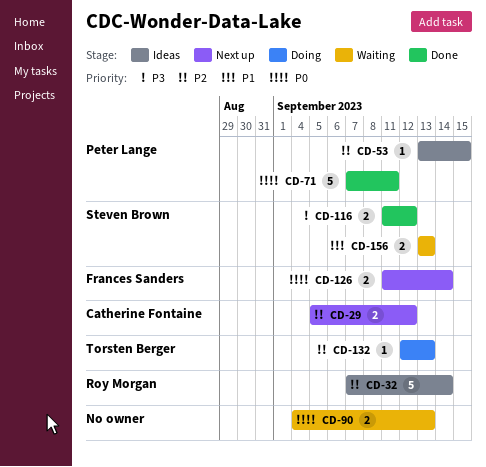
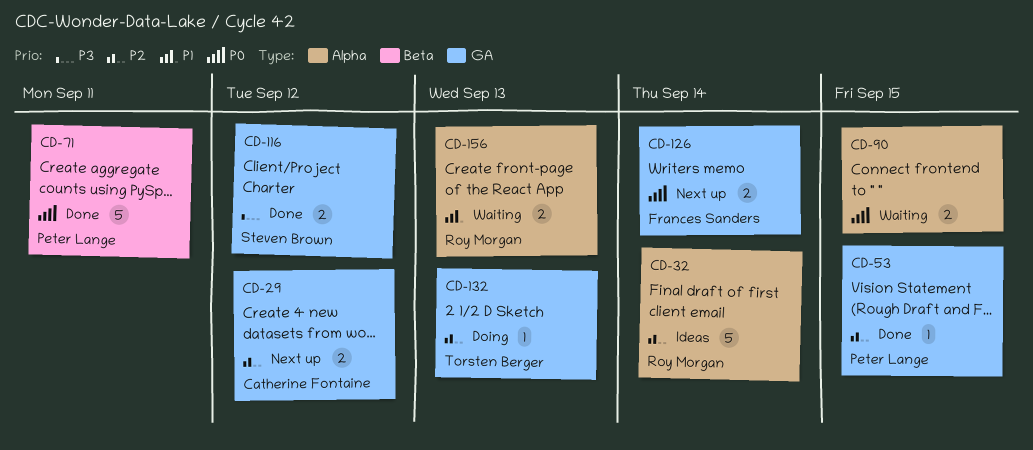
CD-53, status: Ideas -> Done
CD-90, due: Sep 13 -> Sep 15
CD-156, owner: Steven Brown -> Roy Morgan

